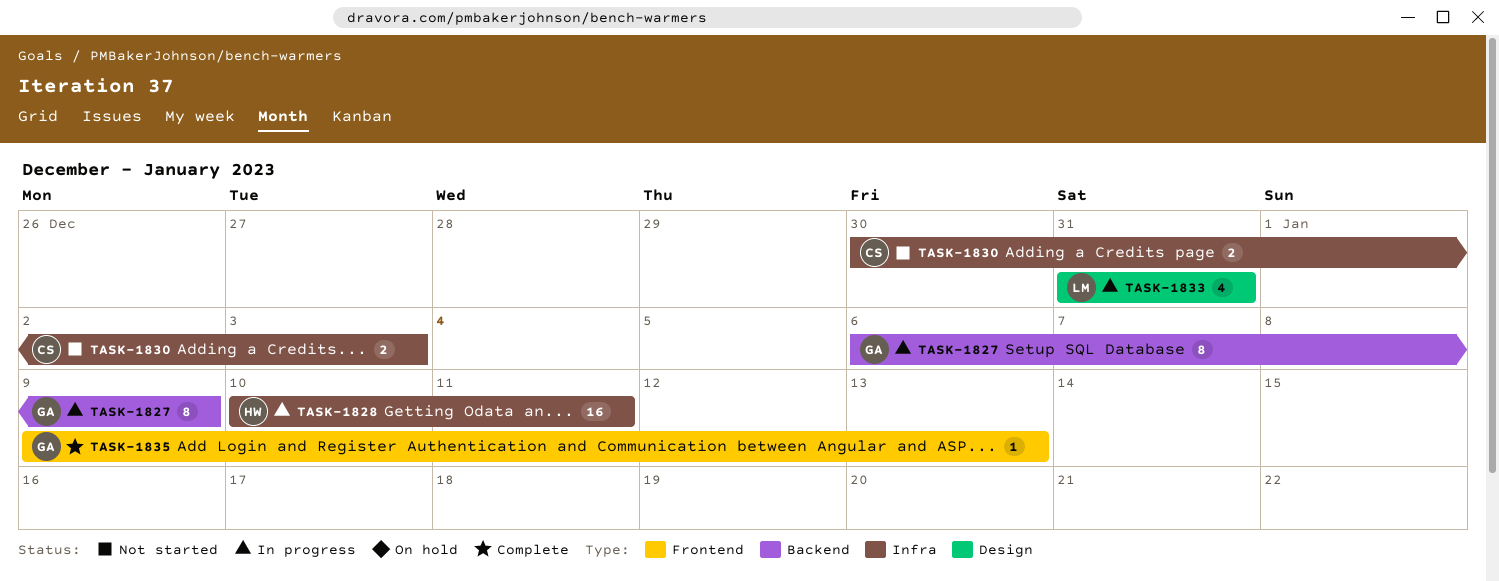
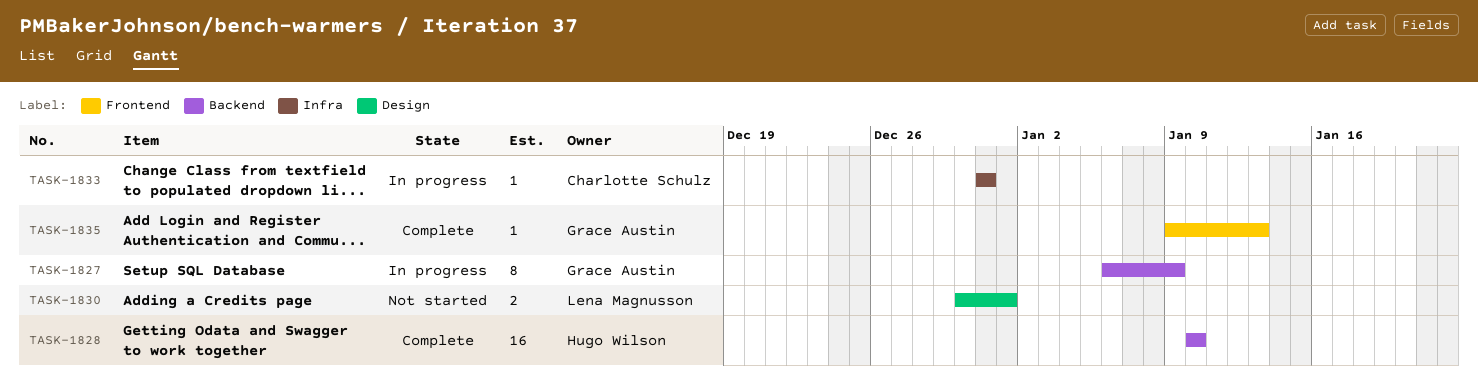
TASK-1828, status: In progress -> Complete
TASK-1828, label: Infra -> Backend
TASK-1828, due: Jan 11 -> Jan 10
TASK-1830, owner: Charlotte Schulz -> Lena Magnusson
TASK-1830, label: Infra -> Design
TASK-1830, due: Jan 3 -> Jan 1
TASK-1833, owner: Lena Magnusson -> Charlotte Schulz
TASK-1833, label: Design -> Infra
TASK-1833, estimate: 4 -> 1

